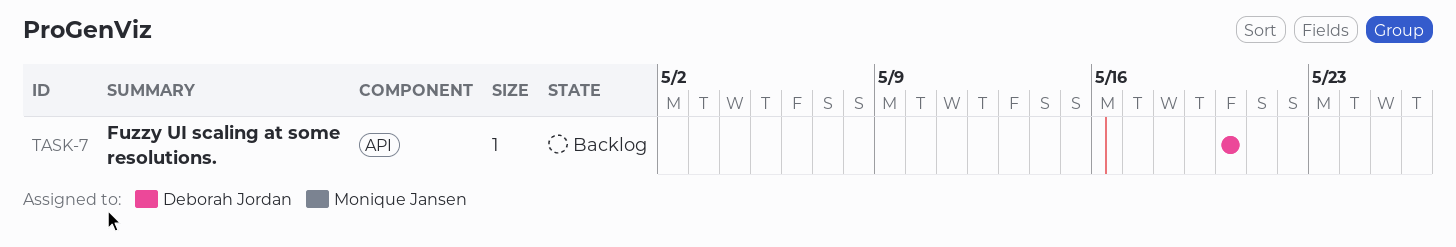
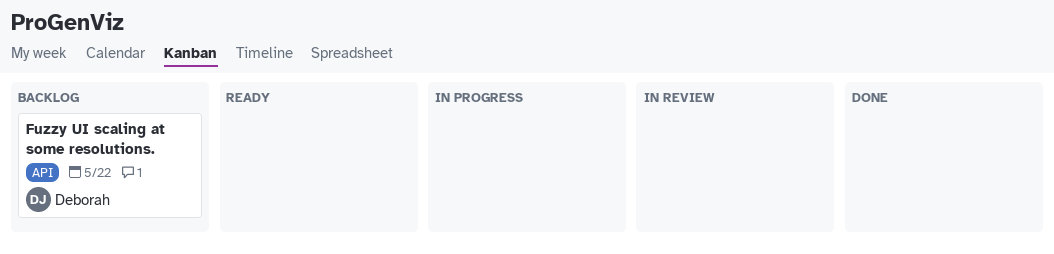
Fuzzy UI scaling at some resolutions., due: May 20 -> May 22

